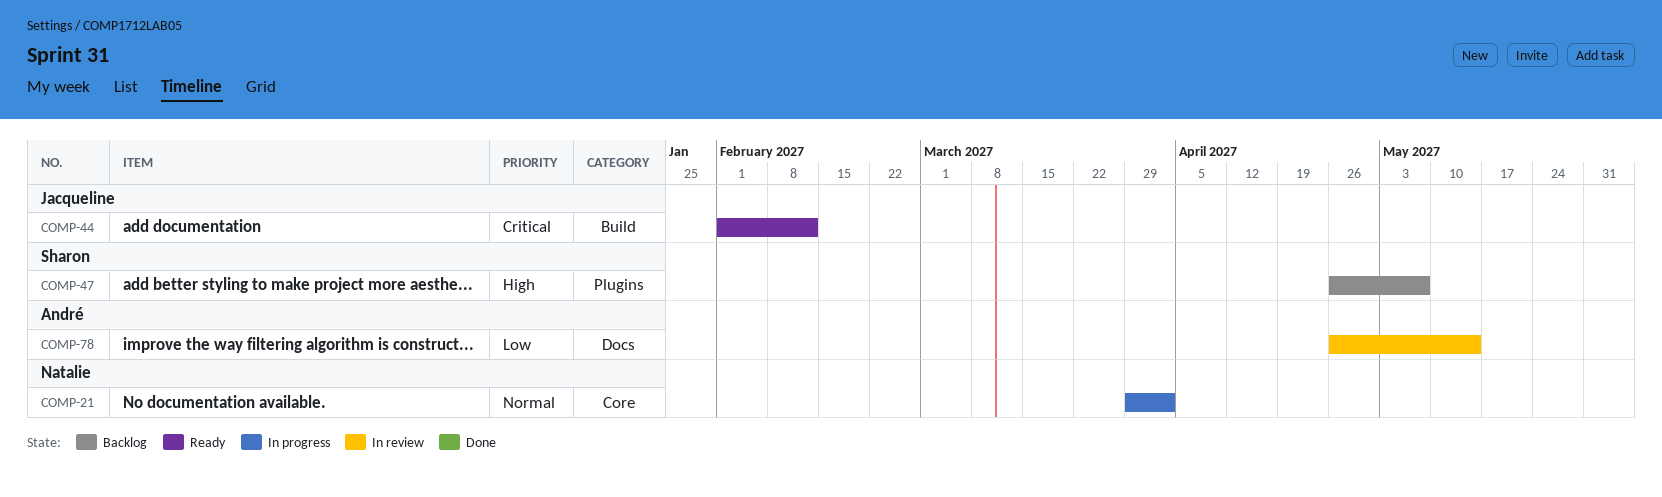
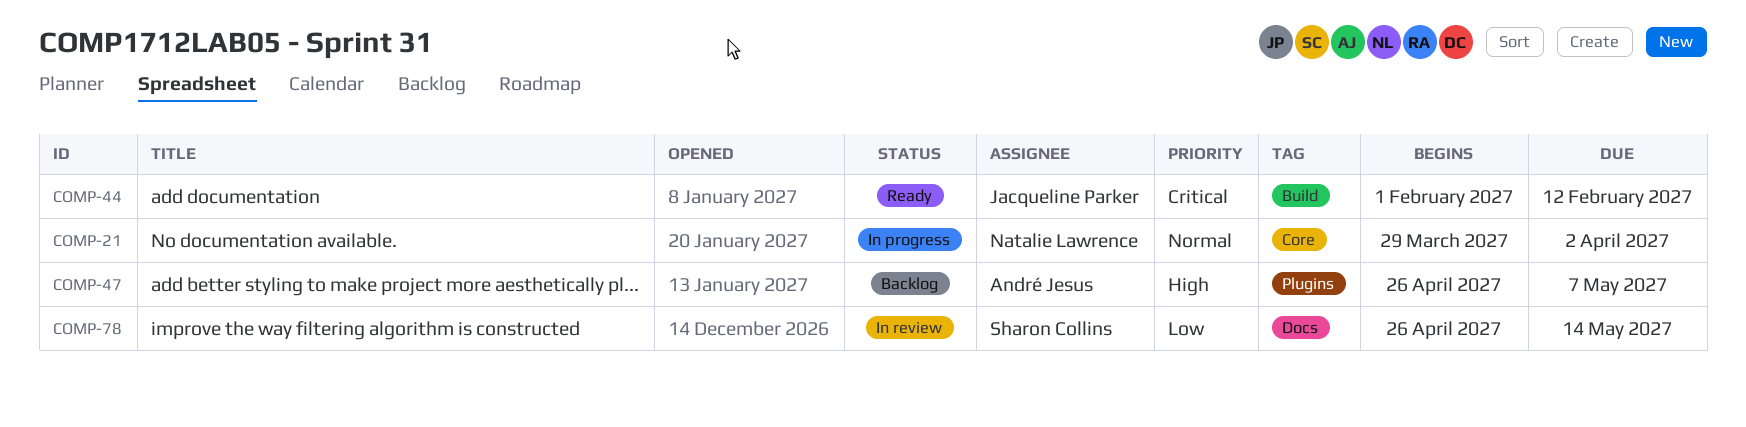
COMP-47, owner: Sharon Collins -> André Jesus
COMP-78, owner: André Jesus -> Sharon Collins

